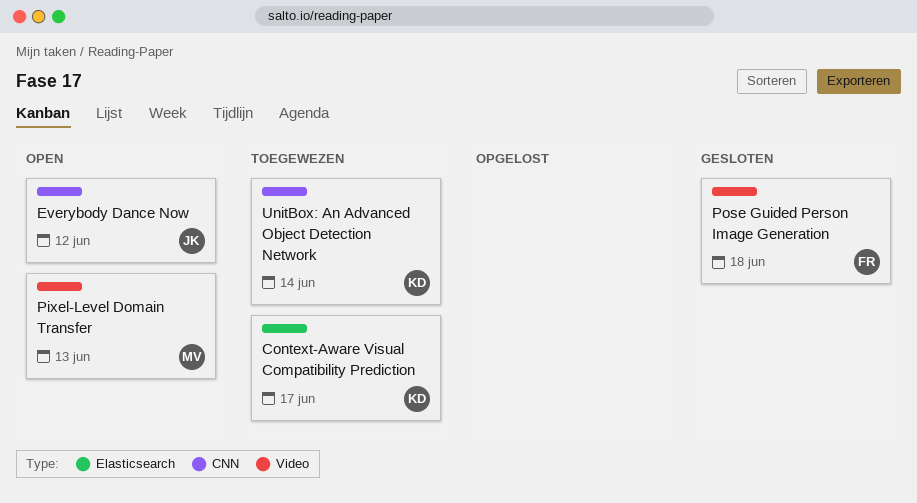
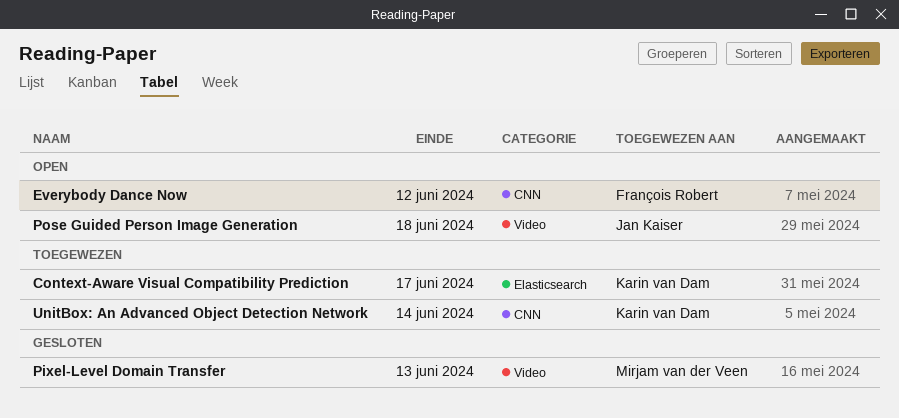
Everybody Dance Now, owner: Jan Kaiser -> François Robert
Pixel-Level Domain Transfer, status: Open -> Gesloten
Pose Guided Person Image Generation, status: Gesloten -> Open
Pose Guided Person Image Generation, owner: François Robert -> Jan Kaiser

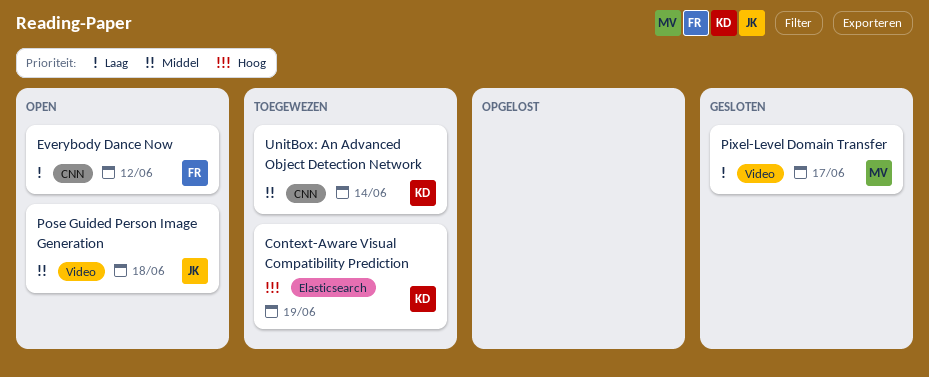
Context-Aware Visual Compatibility Prediction, due: Jun 17 -> Jun 19
Pixel-Level Domain Transfer, due: Jun 13 -> Jun 17

